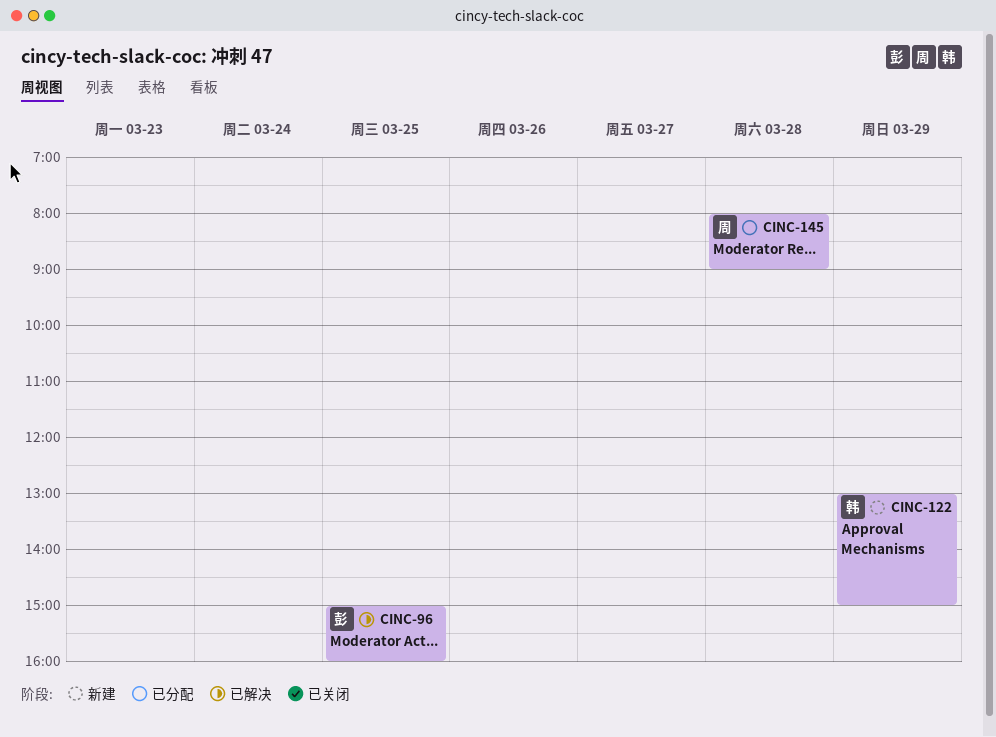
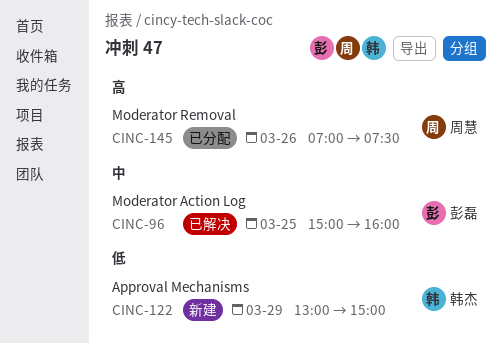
CINC-145, day: Mar 28 -> Mar 26
CINC-145, begins: 08:00 -> 07:00
CINC-145, ends: 09:00 -> 07:30

